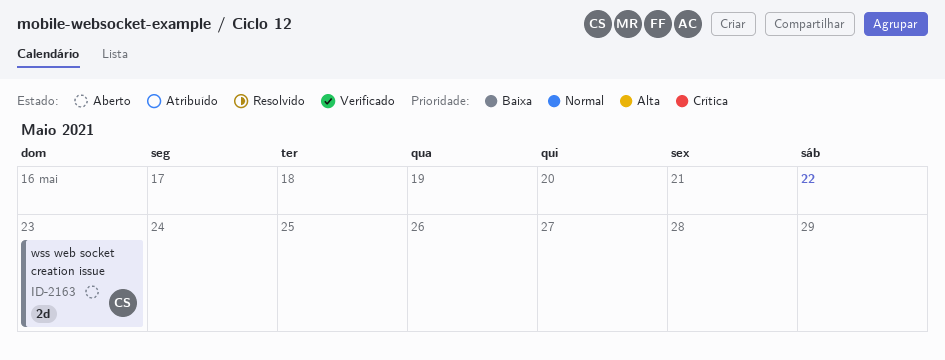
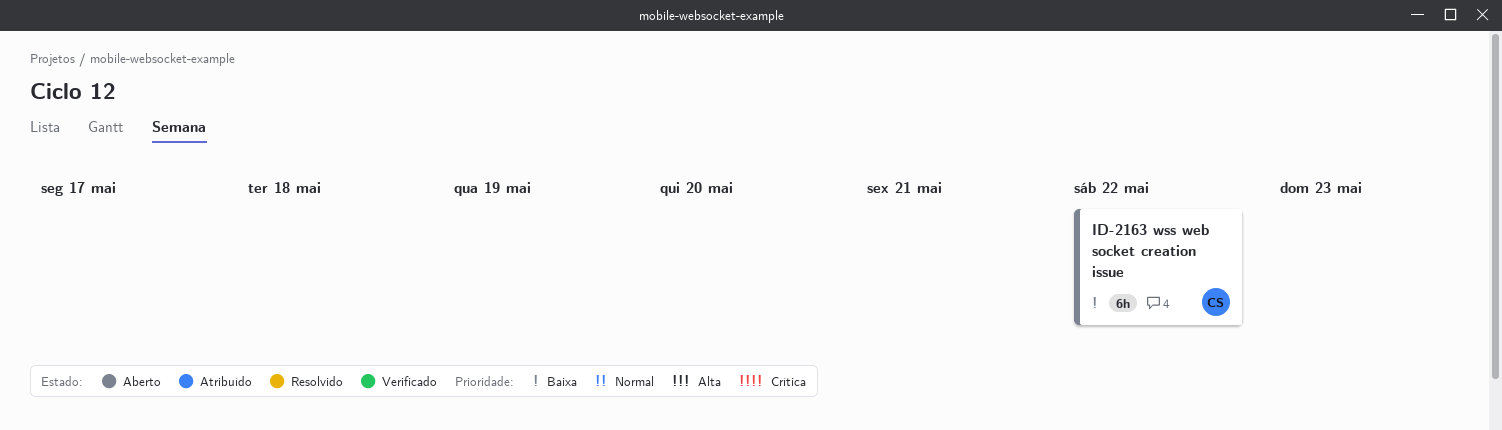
ID-2163, estimate: 2d -> 6h
ID-2163, due: May 23 -> May 22

